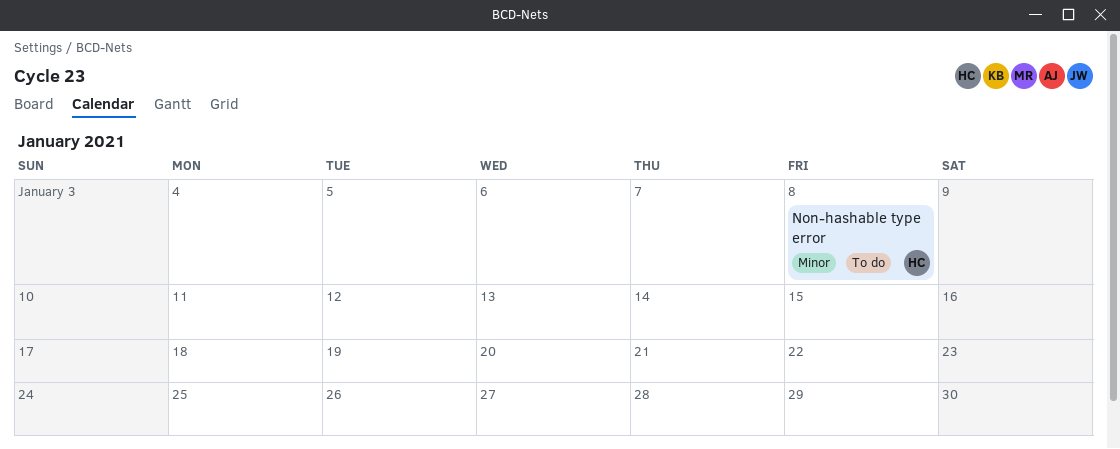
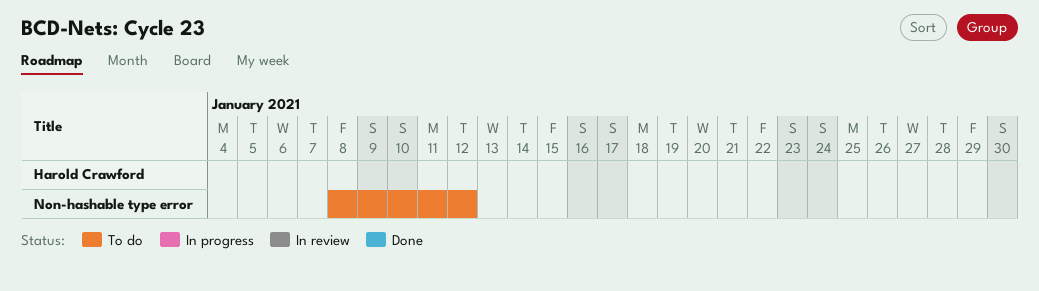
Non-hashable type error, due: Jan 8 -> Jan 12

